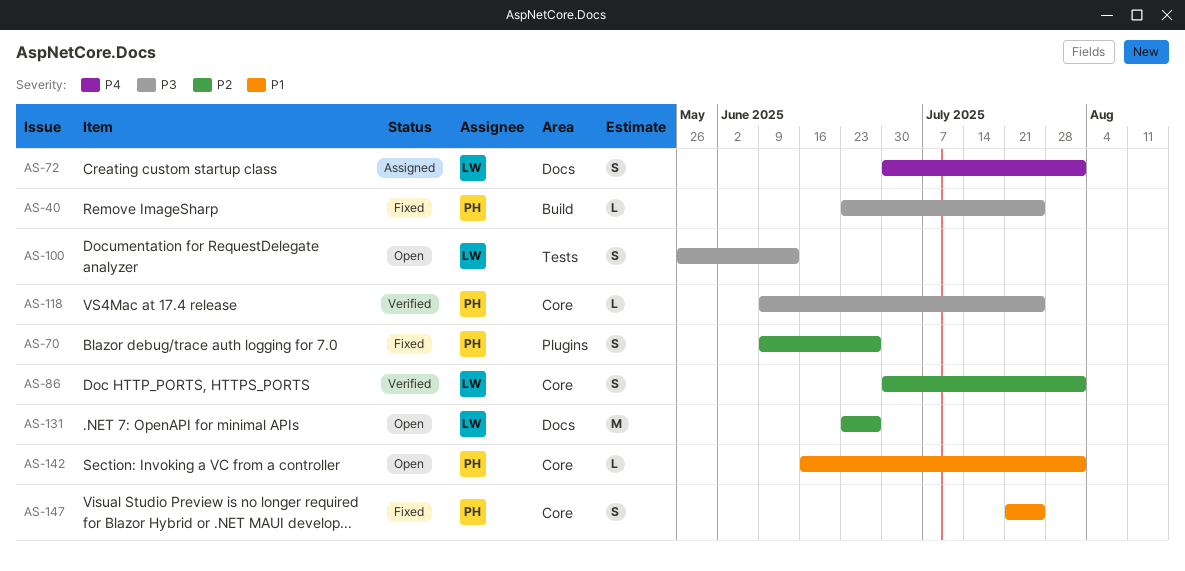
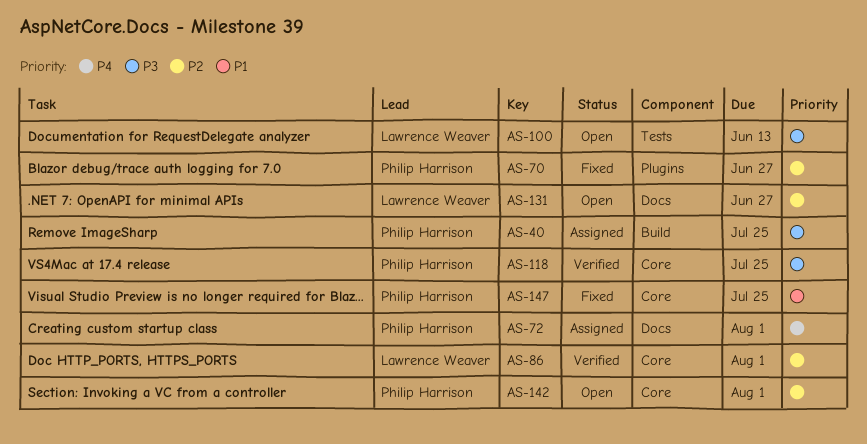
AS-40, status: Fixed -> Assigned
AS-72, owner: Lawrence Weaver -> Philip Harrison
AS-142, priority: P1 -> P2

